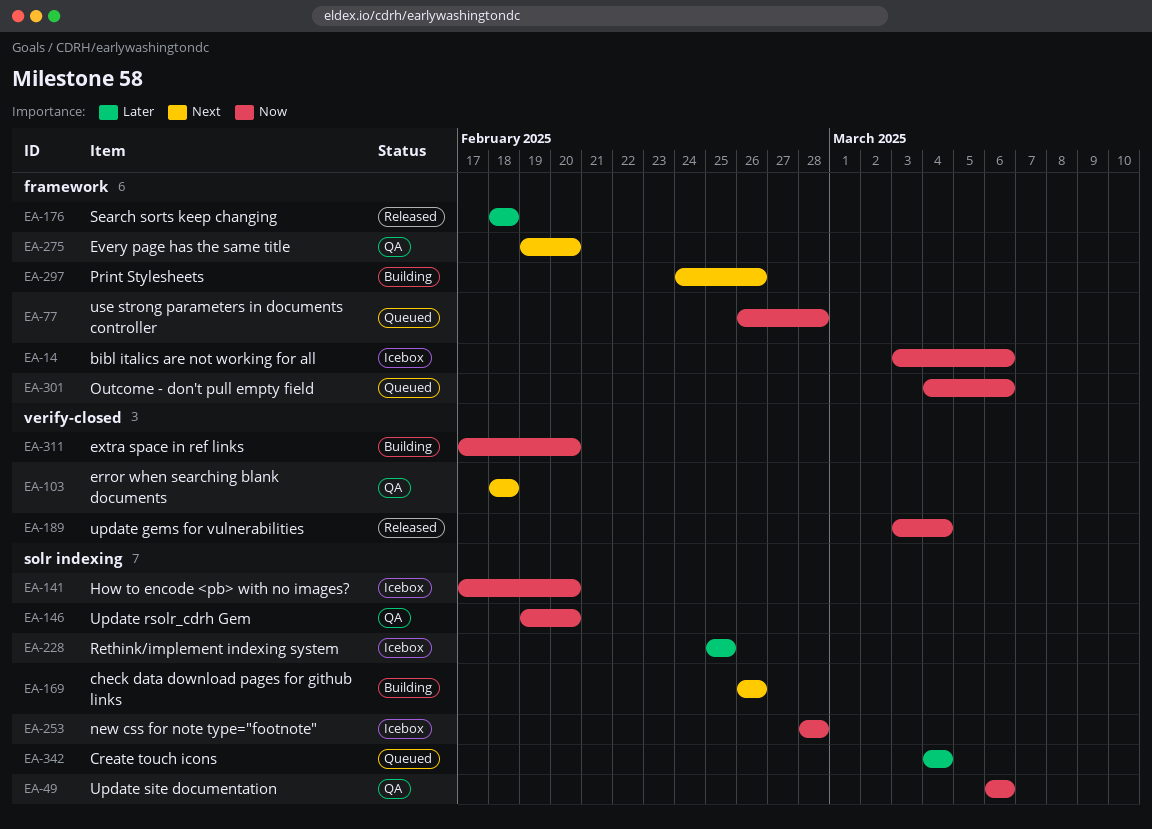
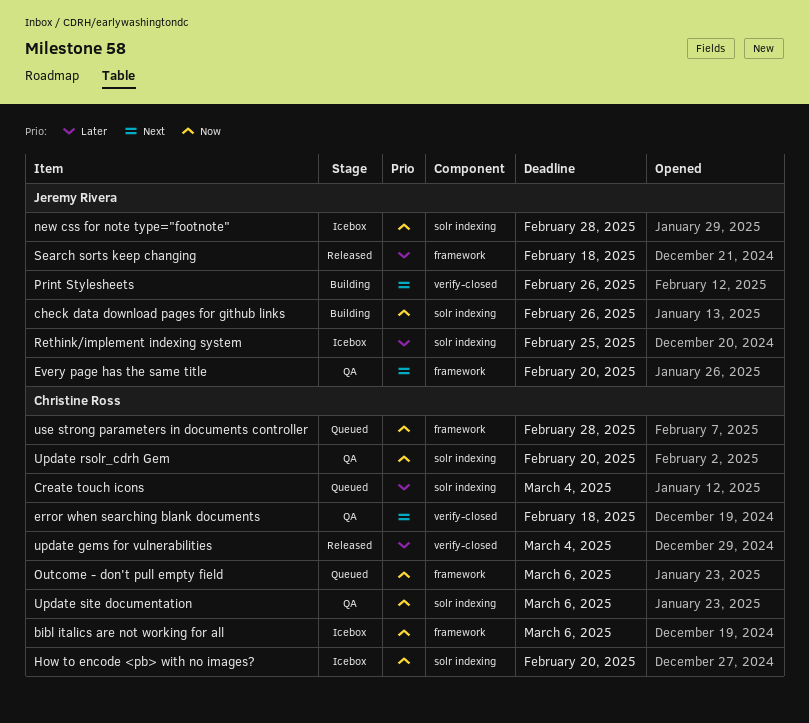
check data download pages for github links, priority: Next -> Now
extra space in ref links: present -> none
Print Stylesheets, label: framework -> verify-closed
update gems for vulnerabilities, priority: Now -> Later

